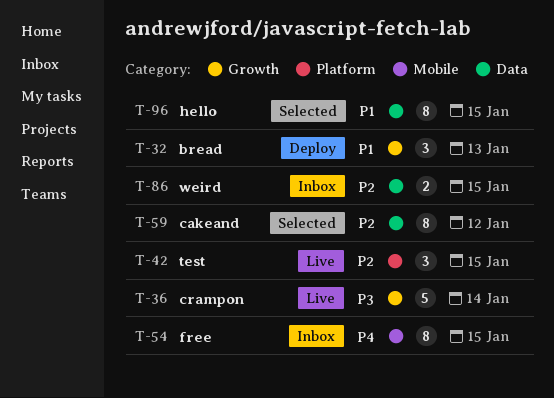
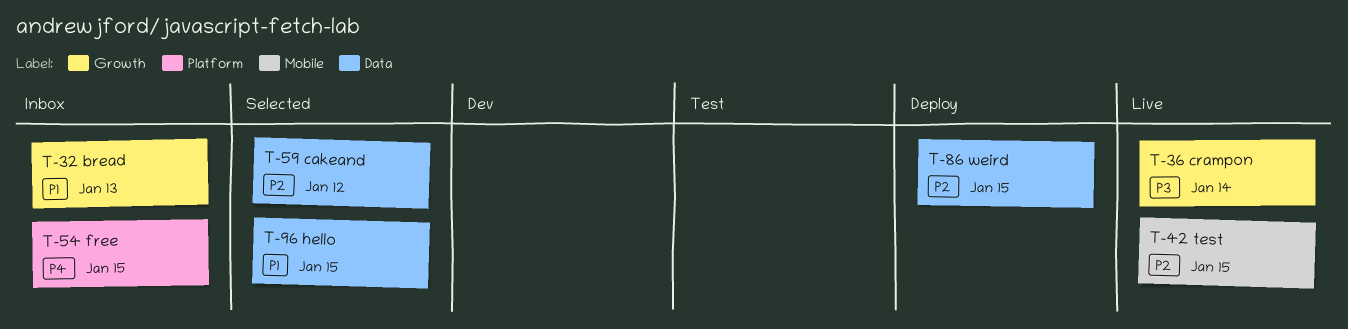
T-32, status: Deploy -> Inbox
T-42, label: Platform -> Mobile
T-54, label: Mobile -> Platform
T-86, status: Inbox -> Deploy

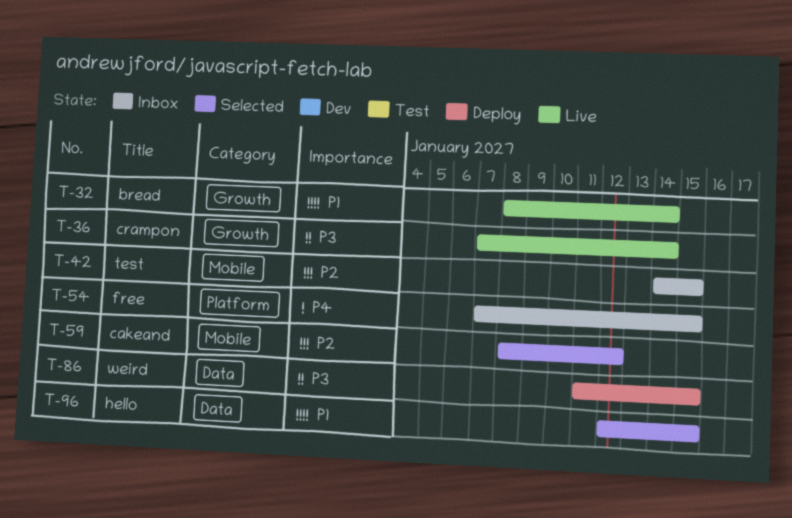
T-32, status: Inbox -> Live
T-32, due: Jan 13 -> Jan 14
T-42, status: Live -> Inbox
T-59, label: Data -> Mobile
T-86, priority: P2 -> P3

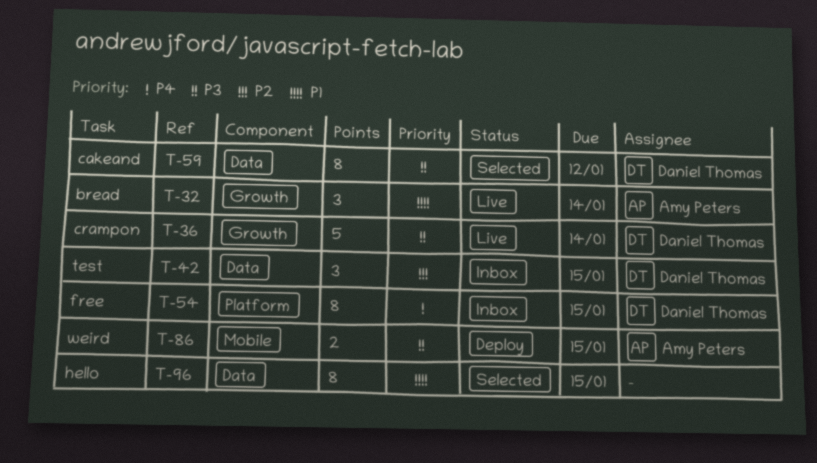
T-42, label: Mobile -> Data
T-59, priority: P2 -> P3
T-59, label: Mobile -> Data
T-86, label: Data -> Mobile

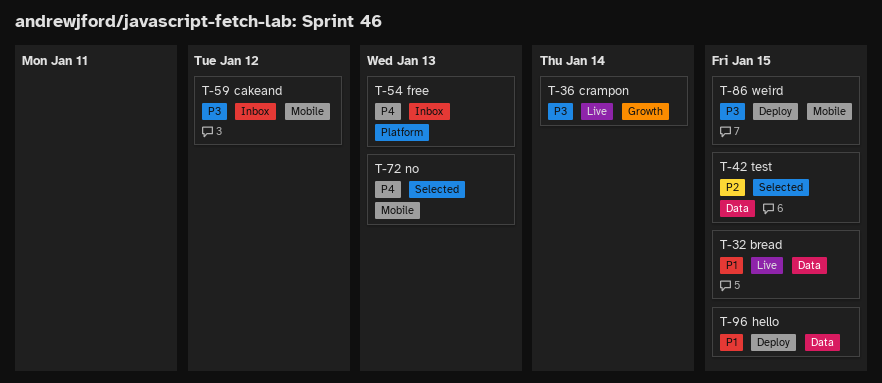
T-32, label: Growth -> Data
T-32, due: Jan 14 -> Jan 15
T-42, status: Inbox -> Selected
T-54, due: Jan 15 -> Jan 13
T-59, status: Selected -> Inbox
T-59, label: Data -> Mobile
T-72: none -> present
T-96, status: Selected -> Deploy

